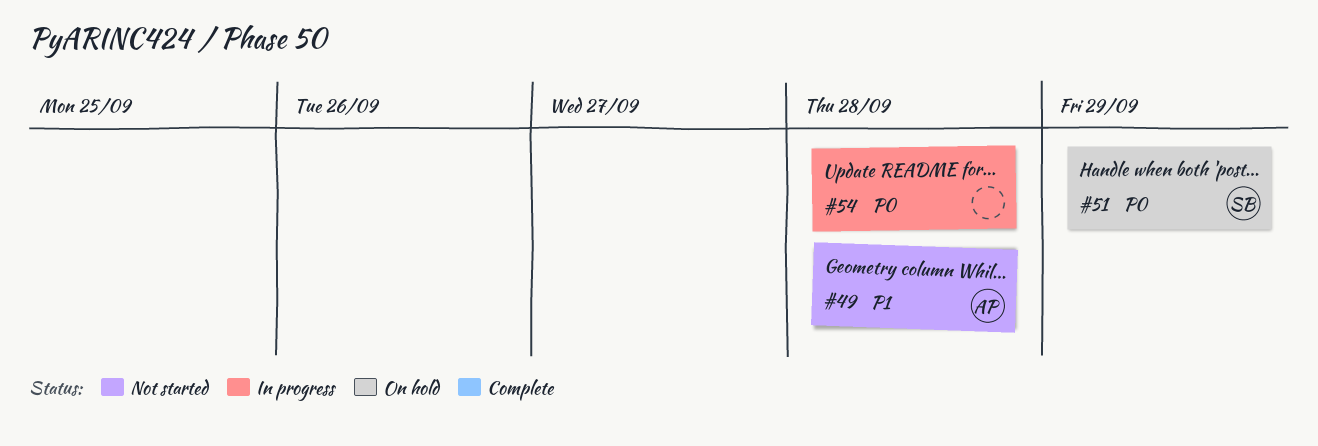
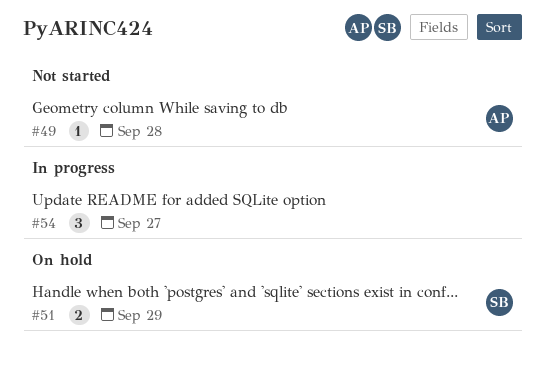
#54, due: Sep 28 -> Sep 27

